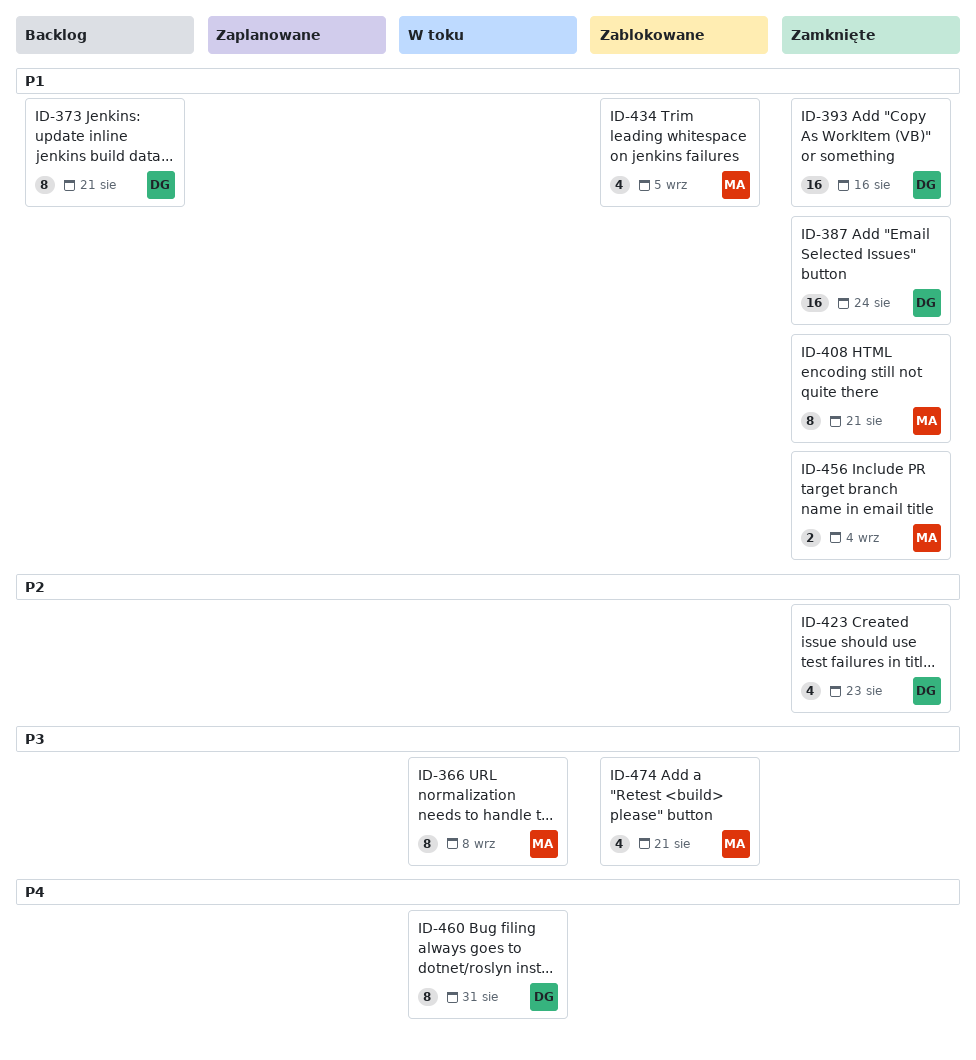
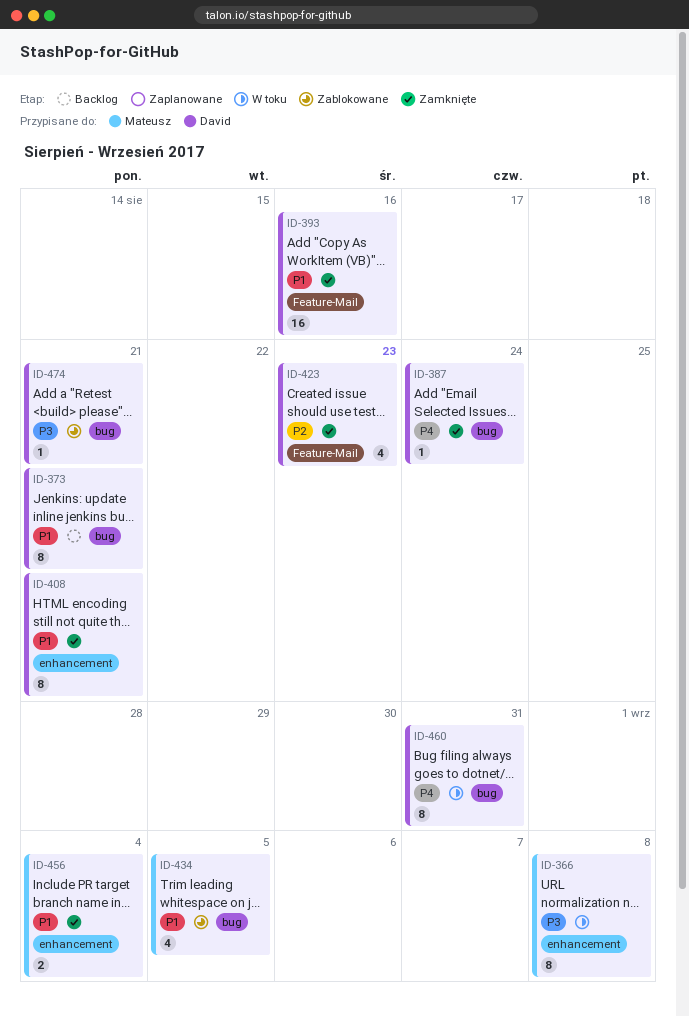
ID-387, priority: P1 -> P4
ID-387, estimate: 16 -> 1
ID-408, owner: Mateusz -> David
ID-474, owner: Mateusz -> David
ID-474, estimate: 4 -> 1

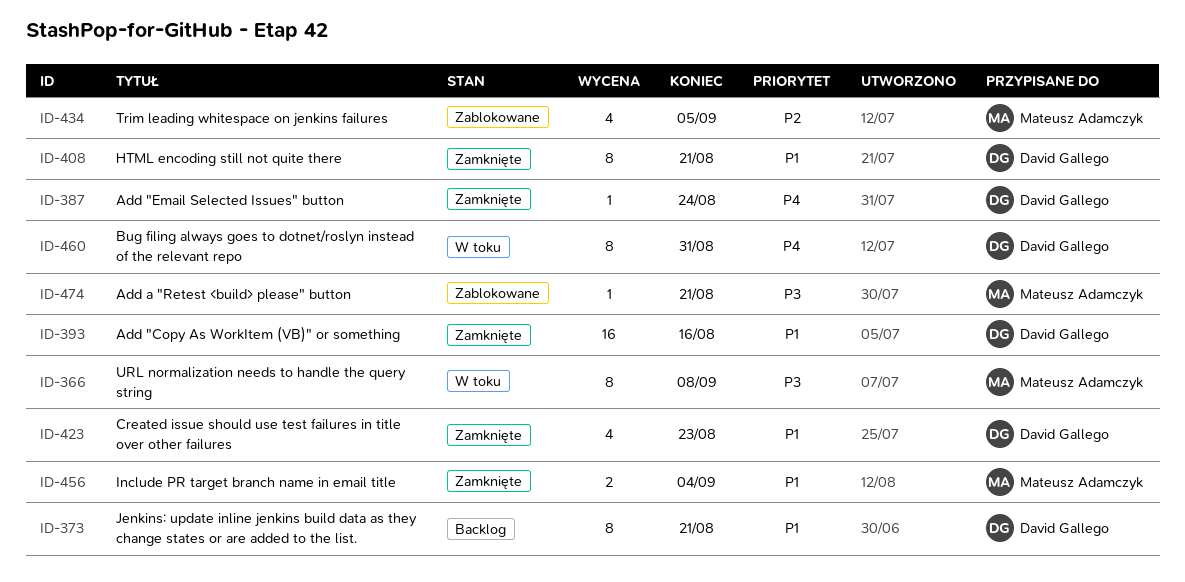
ID-423, priority: P2 -> P1
ID-434, priority: P1 -> P2
ID-474, owner: David Gallego -> Mateusz Adamczyk

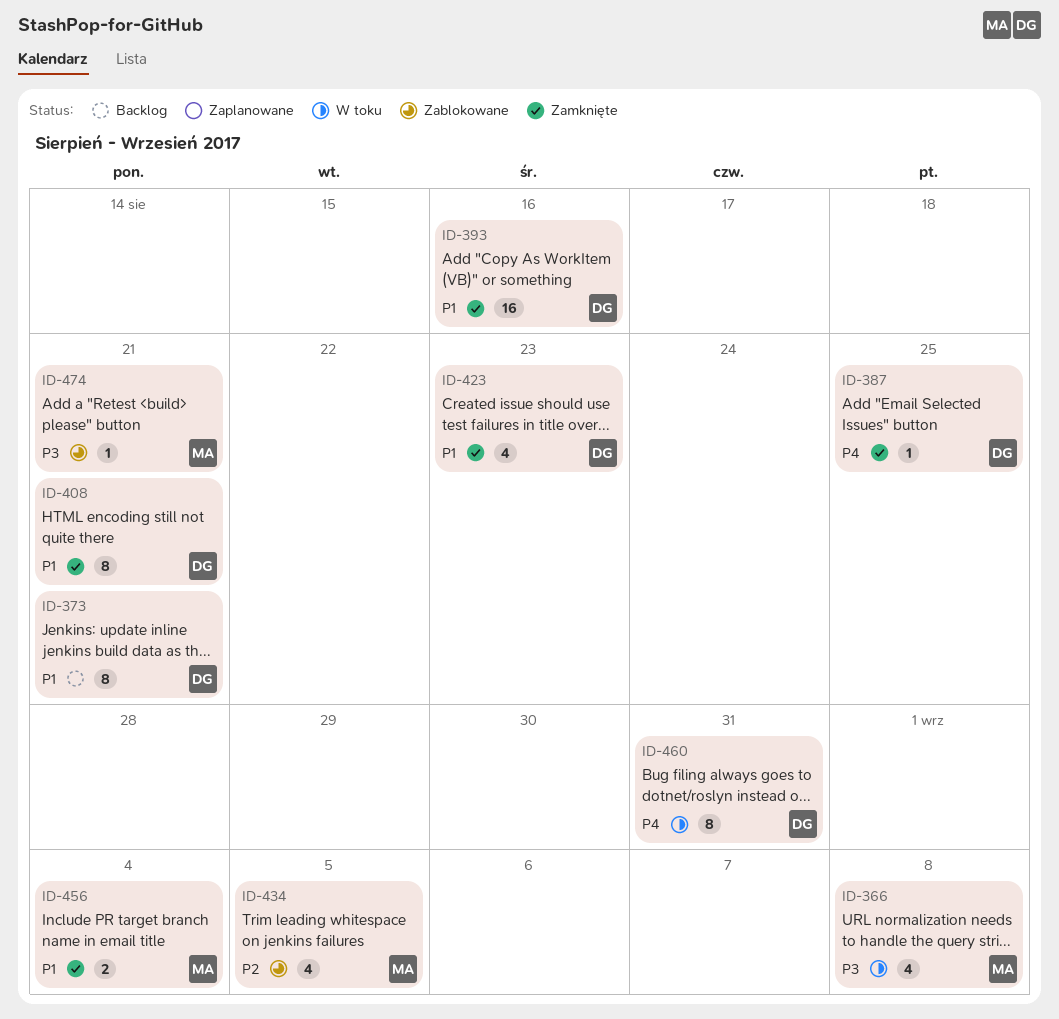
ID-366, estimate: 8 -> 4
ID-387, due: Aug 24 -> Aug 25

